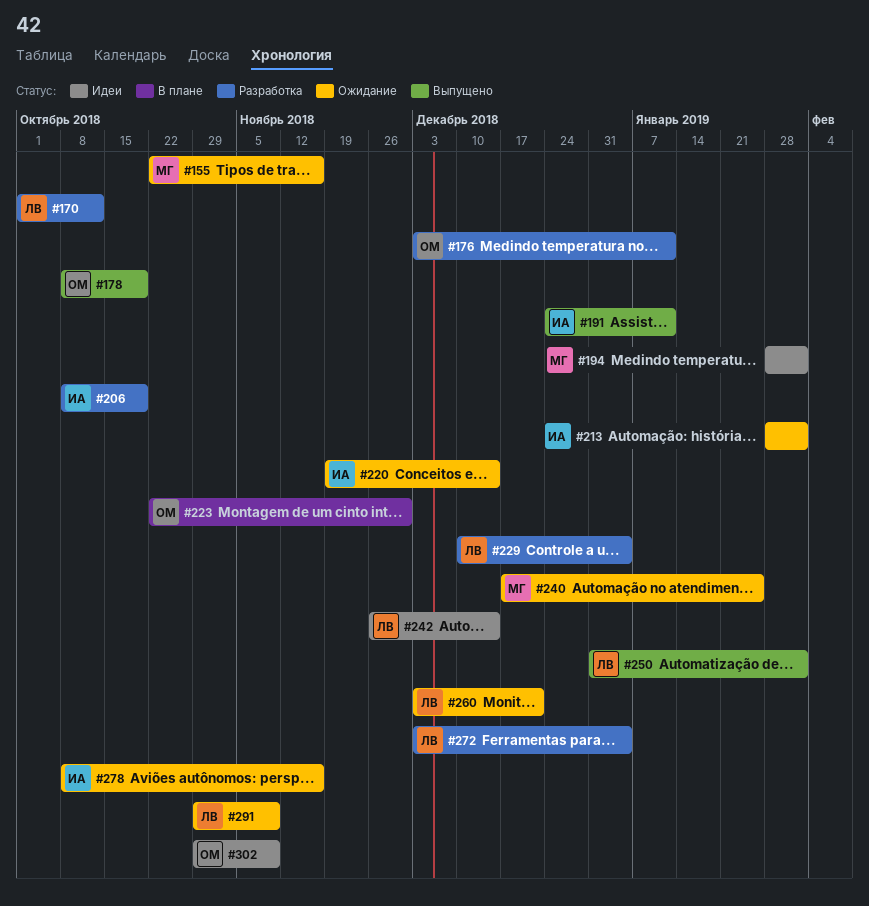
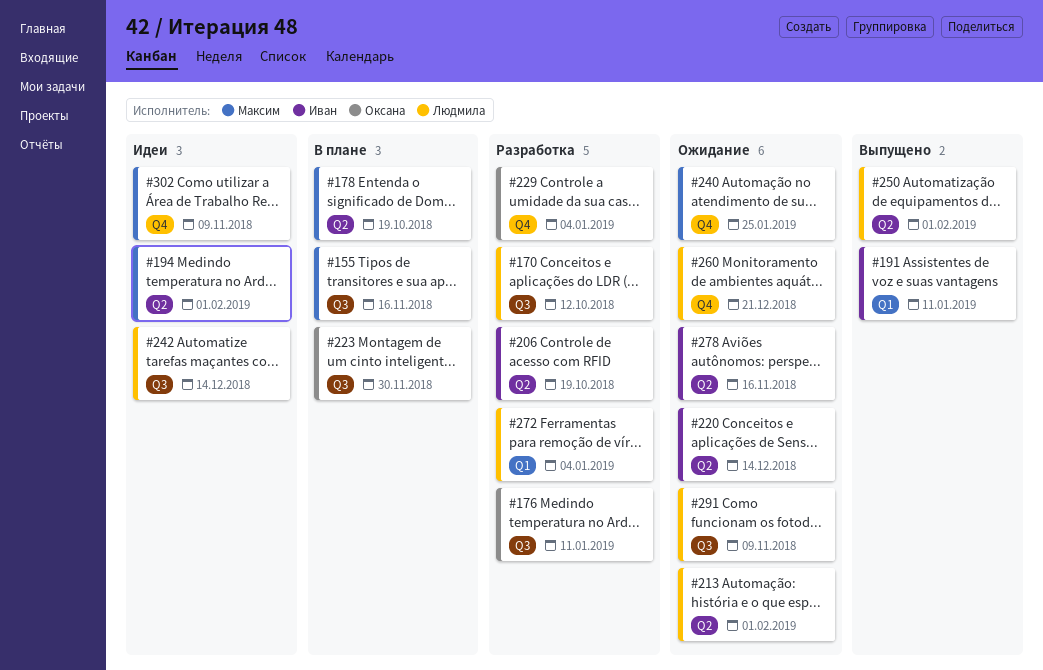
#155, status: Ожидание -> В плане
#178, status: Выпущено -> В плане
#178, owner: Оксана -> Максим
#213, owner: Иван -> Людмила
#229, owner: Людмила -> Оксана
#302, owner: Оксана -> Максим

